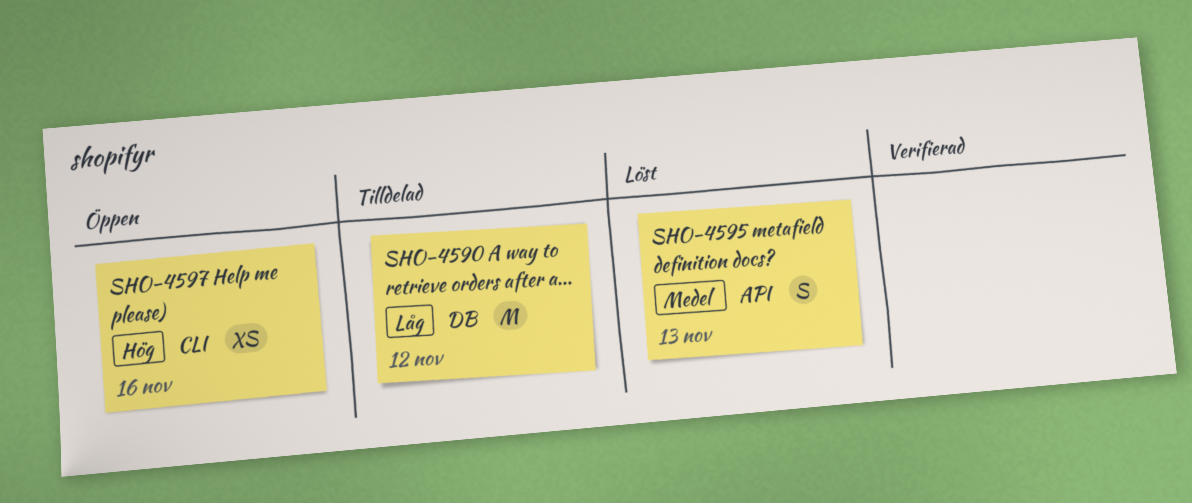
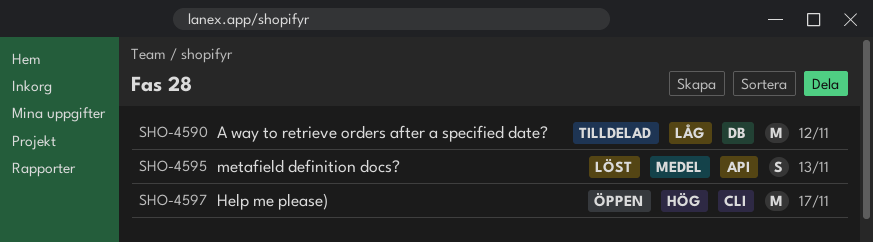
SHO-4597, estimate: XS -> M
SHO-4597, due: Nov 16 -> Nov 17

